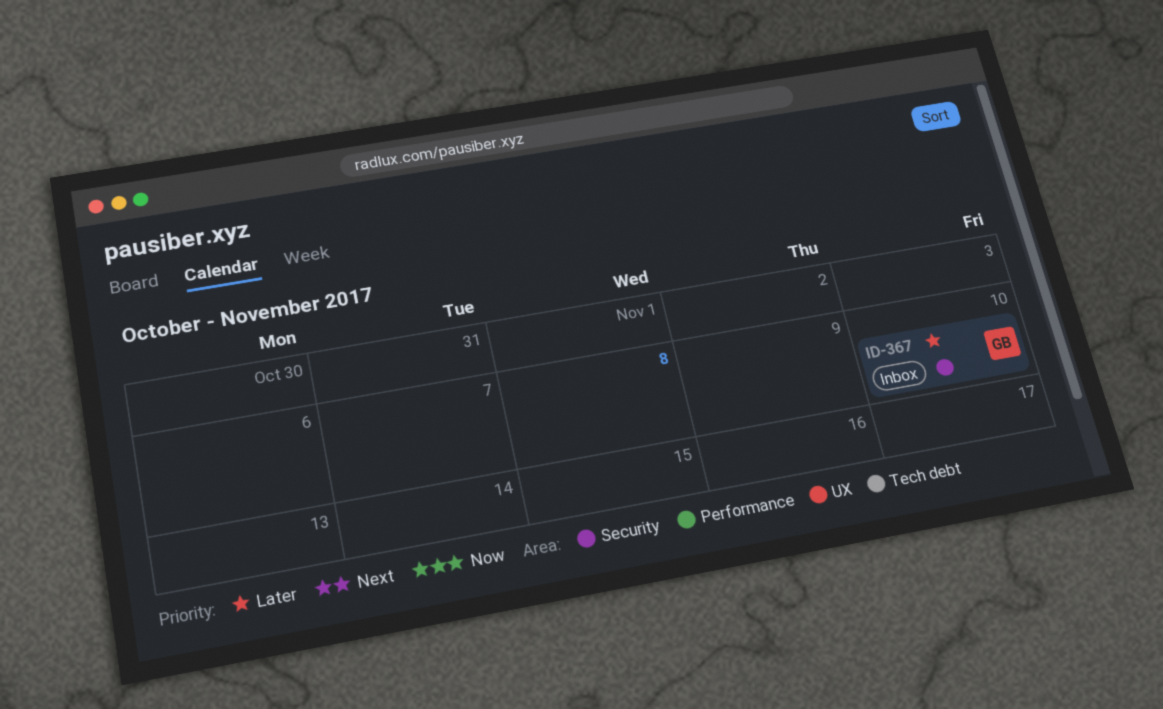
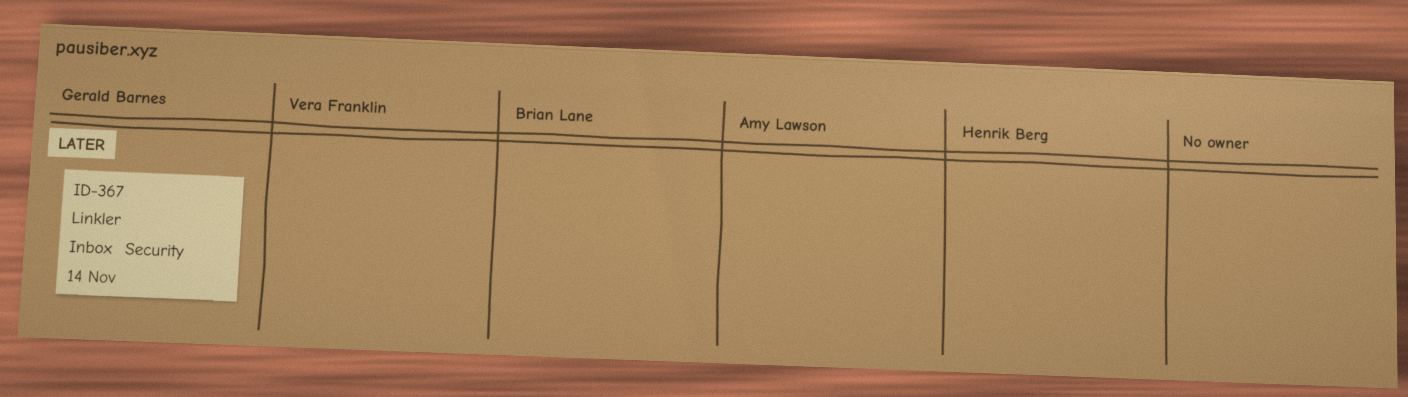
ID-367, due: Nov 10 -> Nov 14

